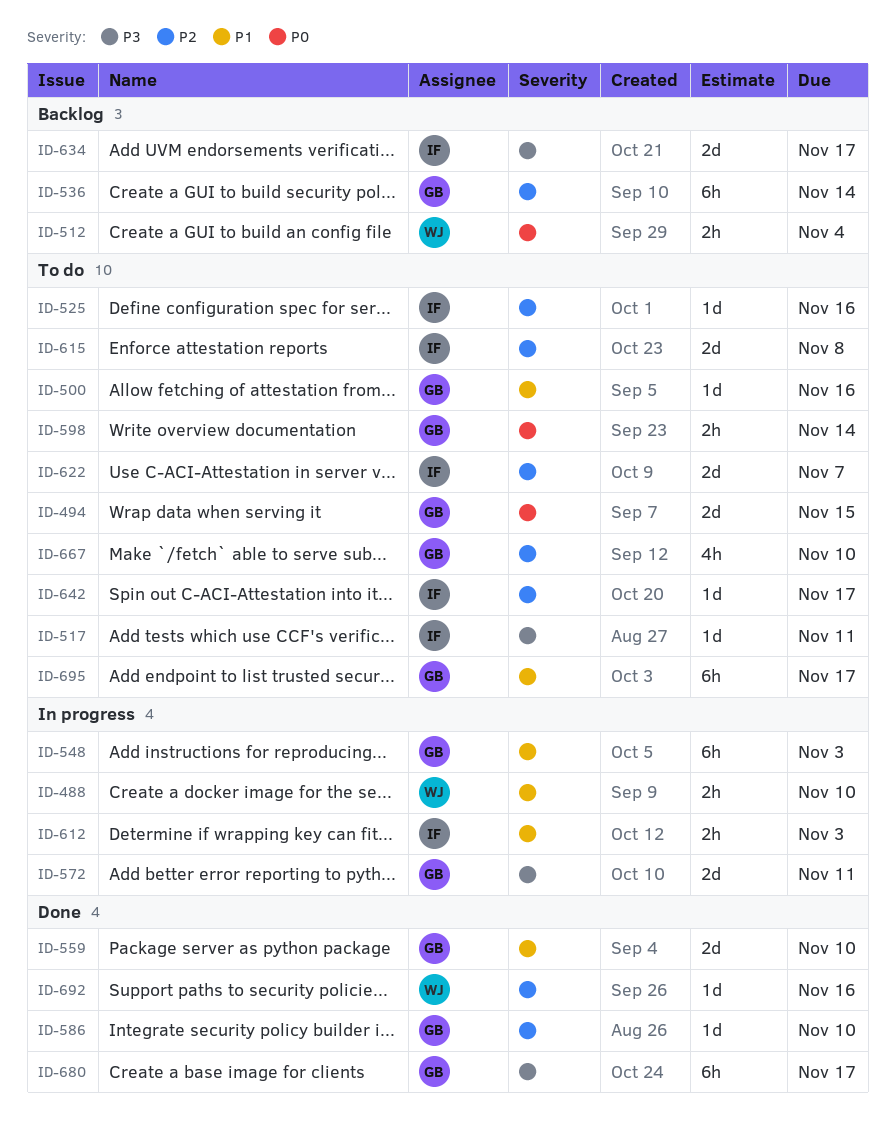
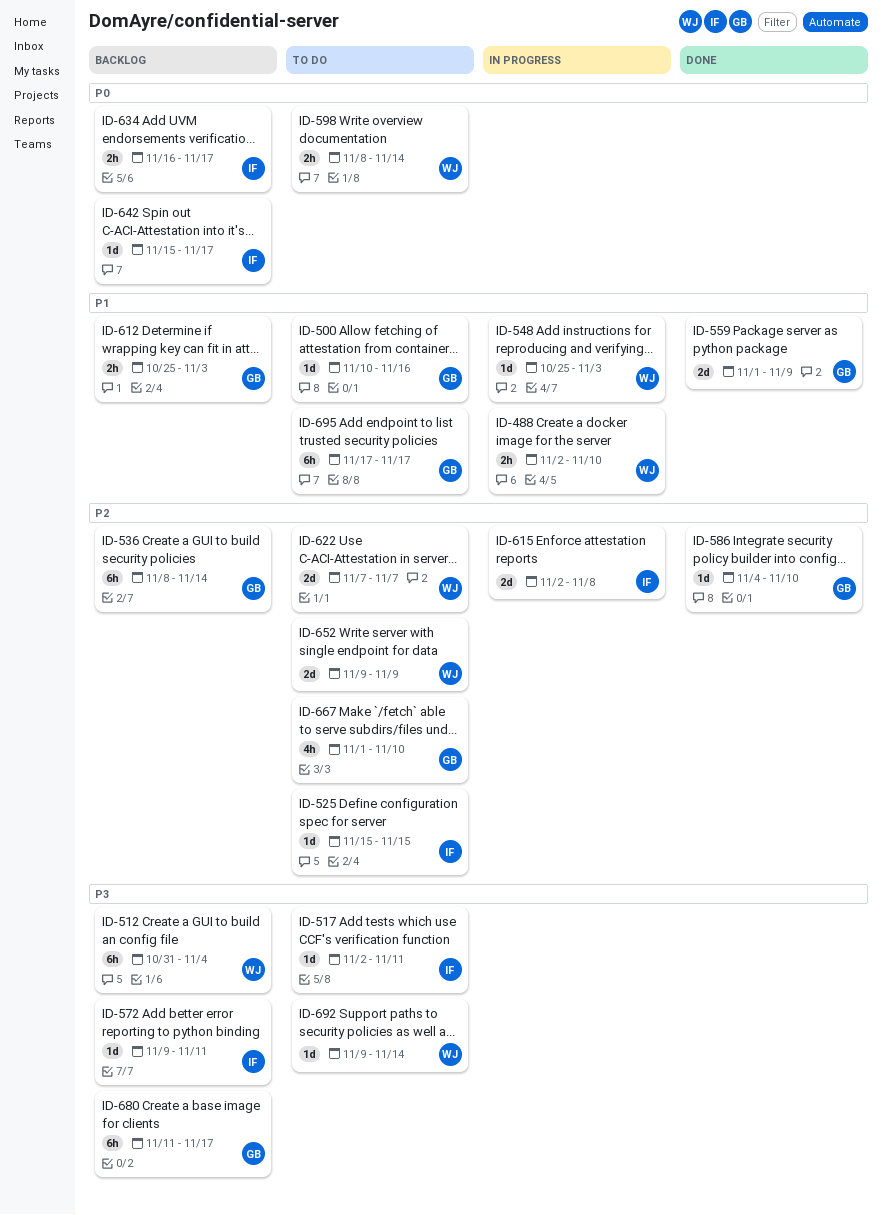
ID-494: present -> none
ID-512, priority: P0 -> P3
ID-512, estimate: 2h -> 6h
ID-525, due: Nov 16 -> Nov 15
ID-548, owner: GB -> WJ
ID-548, estimate: 6h -> 1d
ID-559, due: Nov 10 -> Nov 9
ID-572, status: In progress -> Backlog
ID-572, owner: GB -> IF
ID-572, estimate: 2d -> 1d
ID-598, owner: GB -> WJ
ID-612, status: In progress -> Backlog
ID-612, owner: IF -> GB
ID-615, status: To do -> In progress
ID-622, owner: IF -> WJ
ID-634, priority: P3 -> P0
ID-634, estimate: 2d -> 2h
ID-642, status: To do -> Backlog
ID-642, priority: P2 -> P0
ID-652: none -> present
ID-680, status: Done -> Backlog
ID-692, status: Done -> To do
ID-692, priority: P2 -> P3
ID-692, due: Nov 16 -> Nov 14

